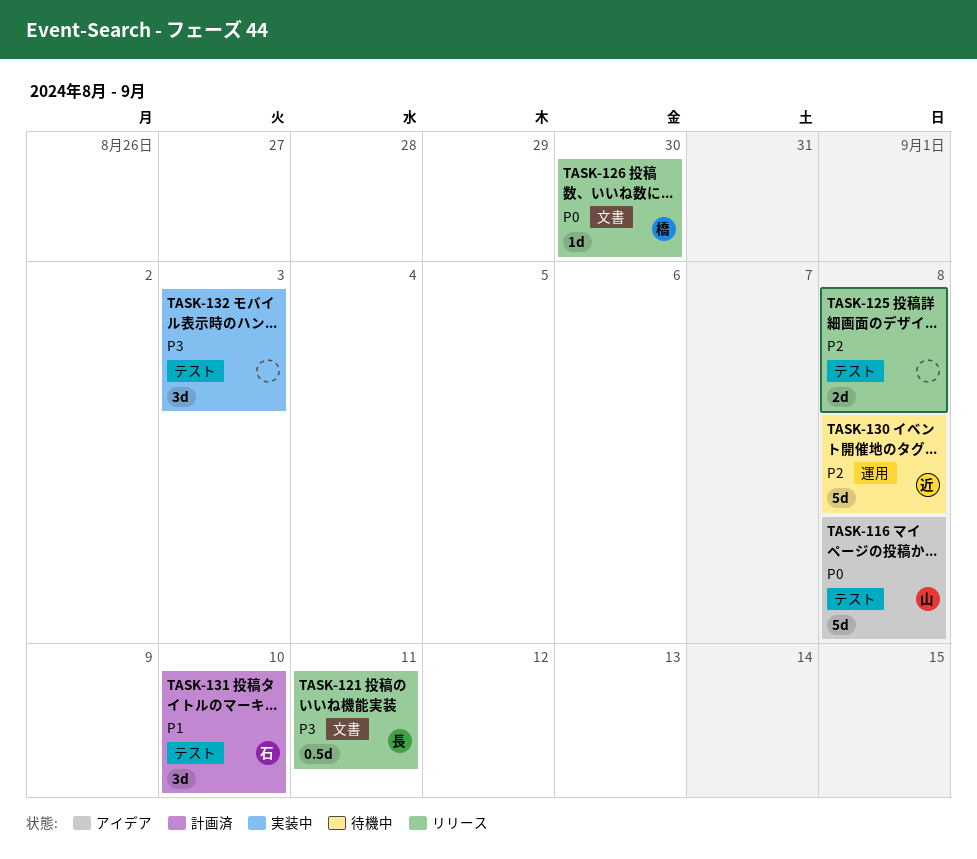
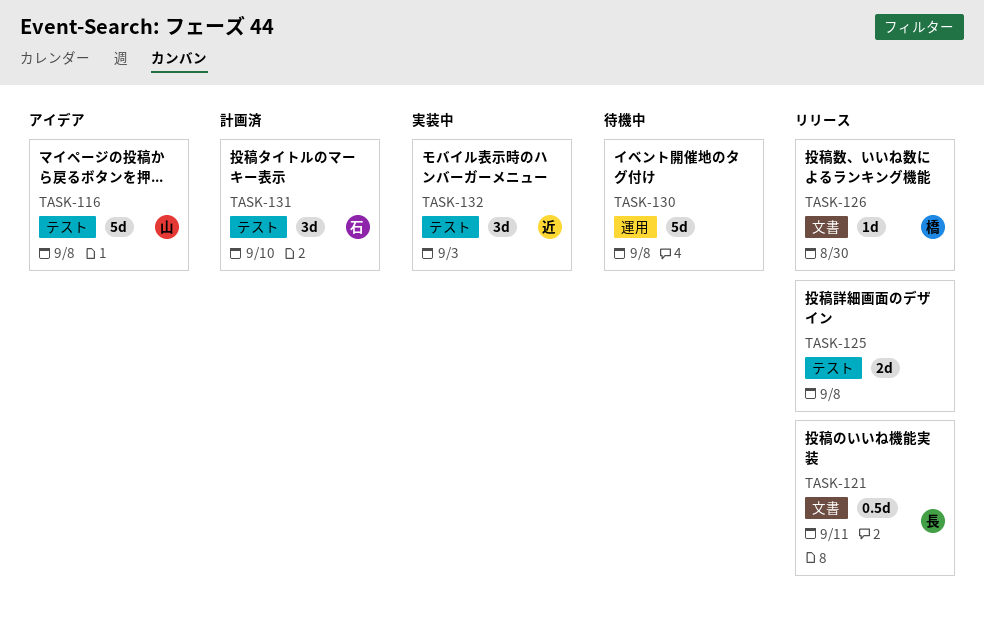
TASK-130, owner: 近 -> none
TASK-132, owner: none -> 近

